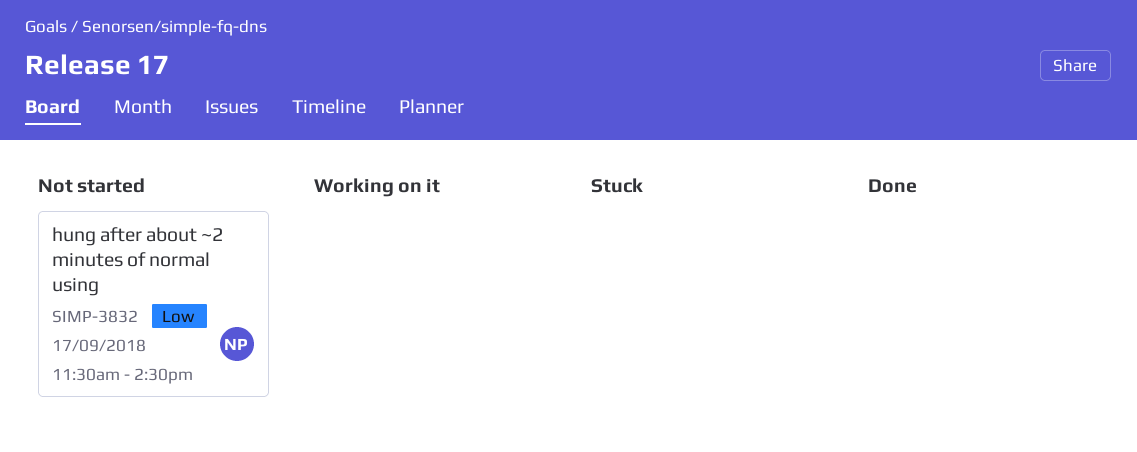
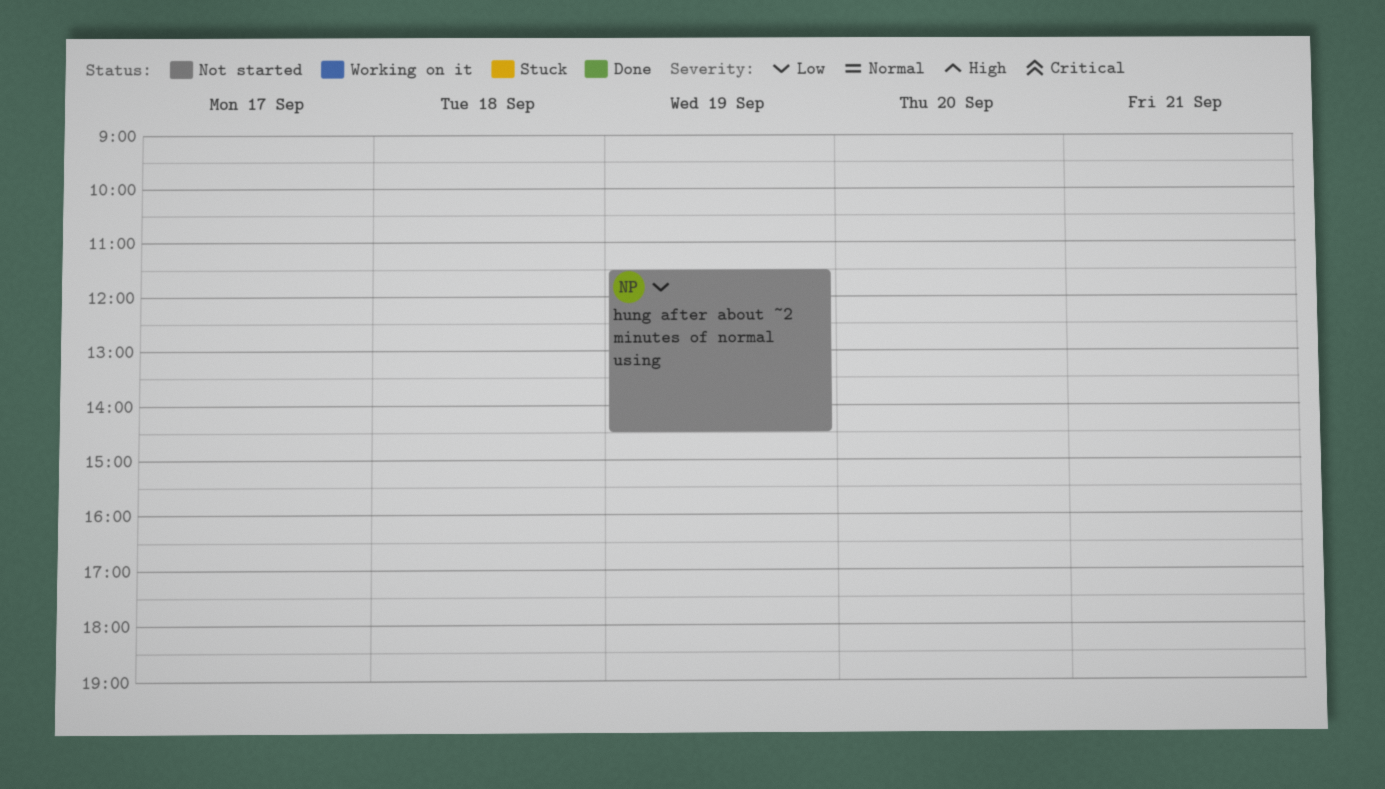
hung after about ~2 minutes of normal using, day: Sep 17 -> Sep 19

